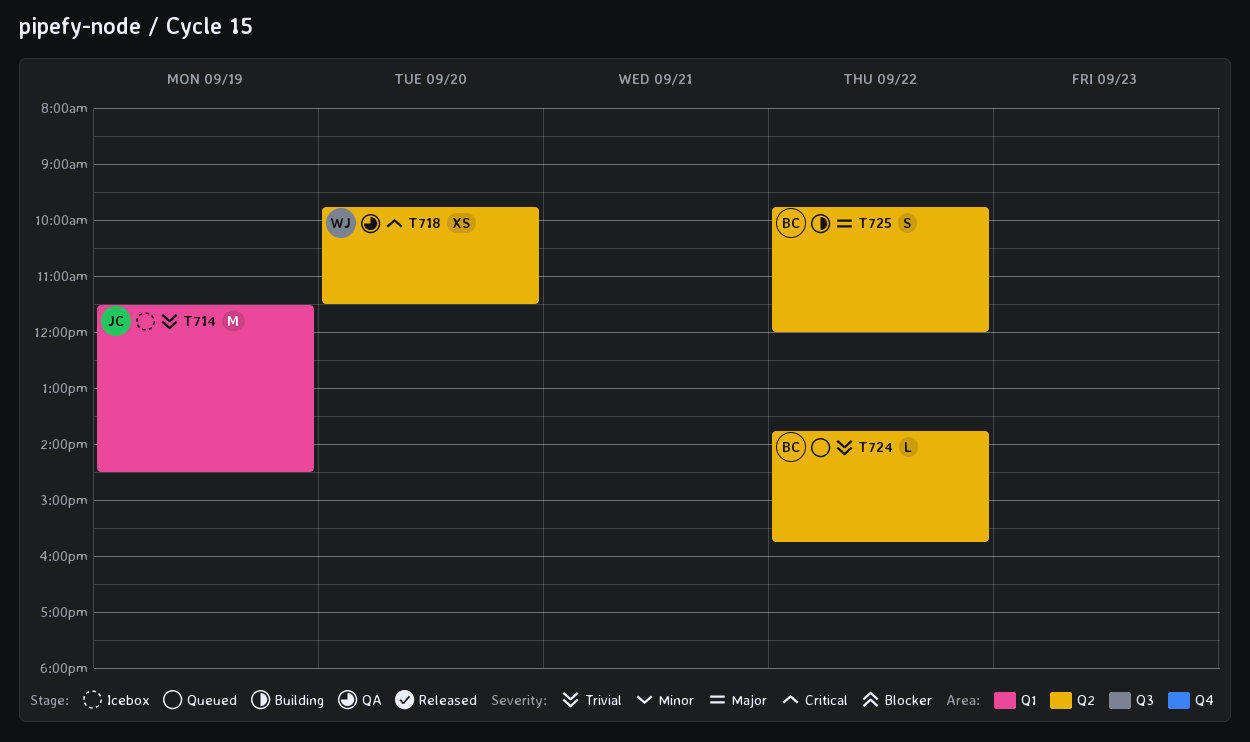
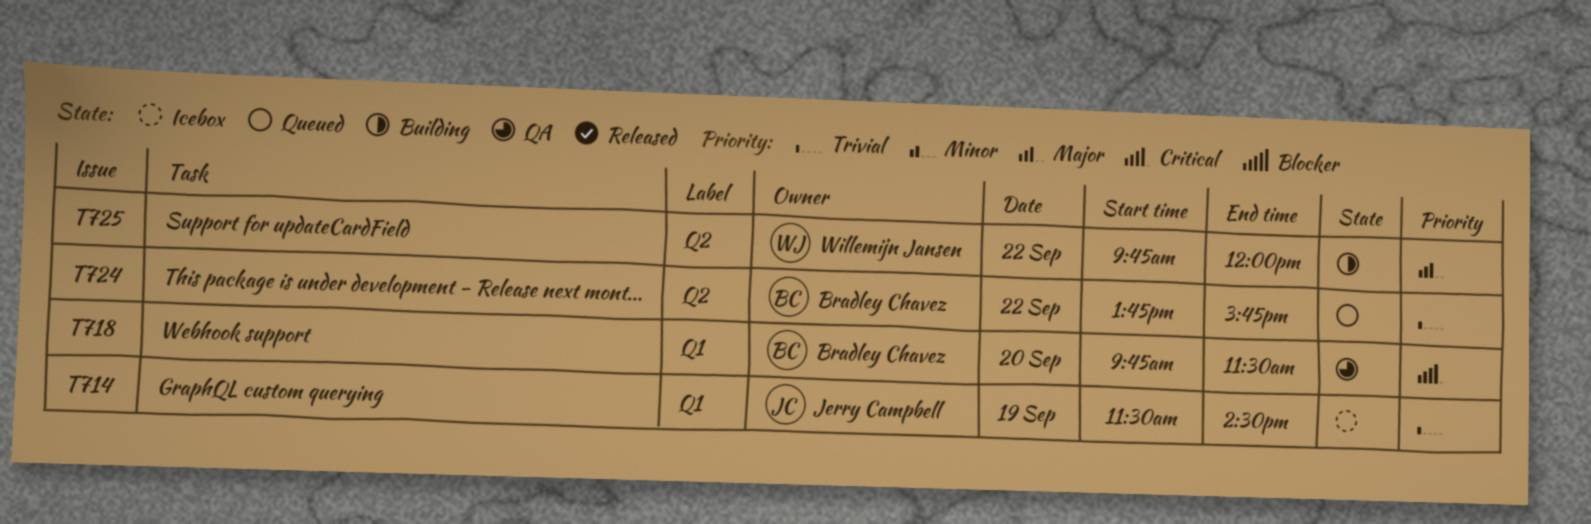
T718, owner: Willemijn Jansen -> Bradley Chavez
T718, label: Q2 -> Q1
T725, owner: Bradley Chavez -> Willemijn Jansen

